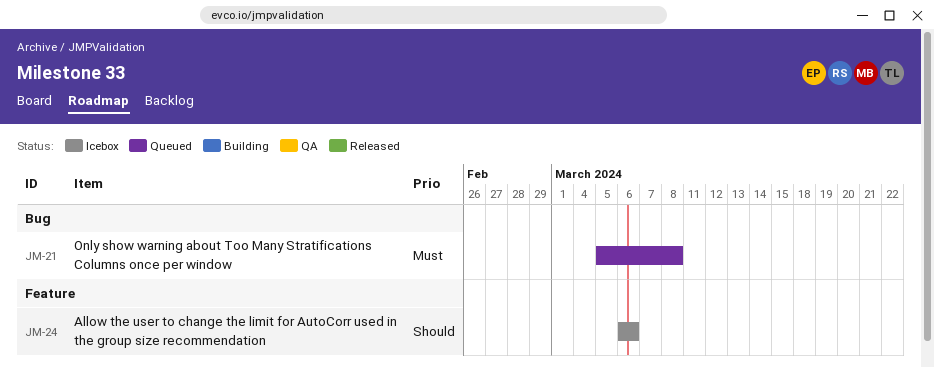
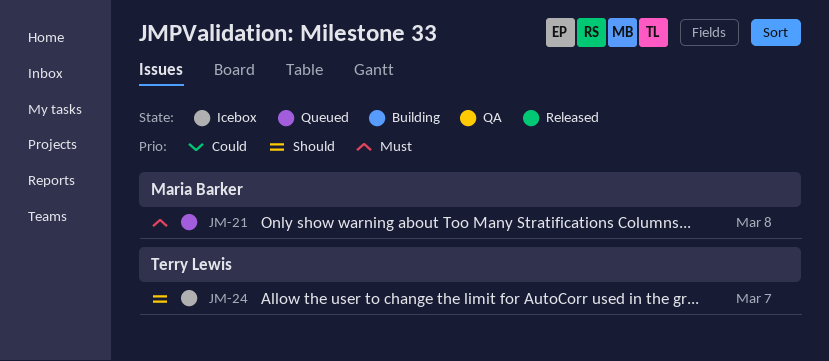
JM-24, due: Mar 6 -> Mar 7

